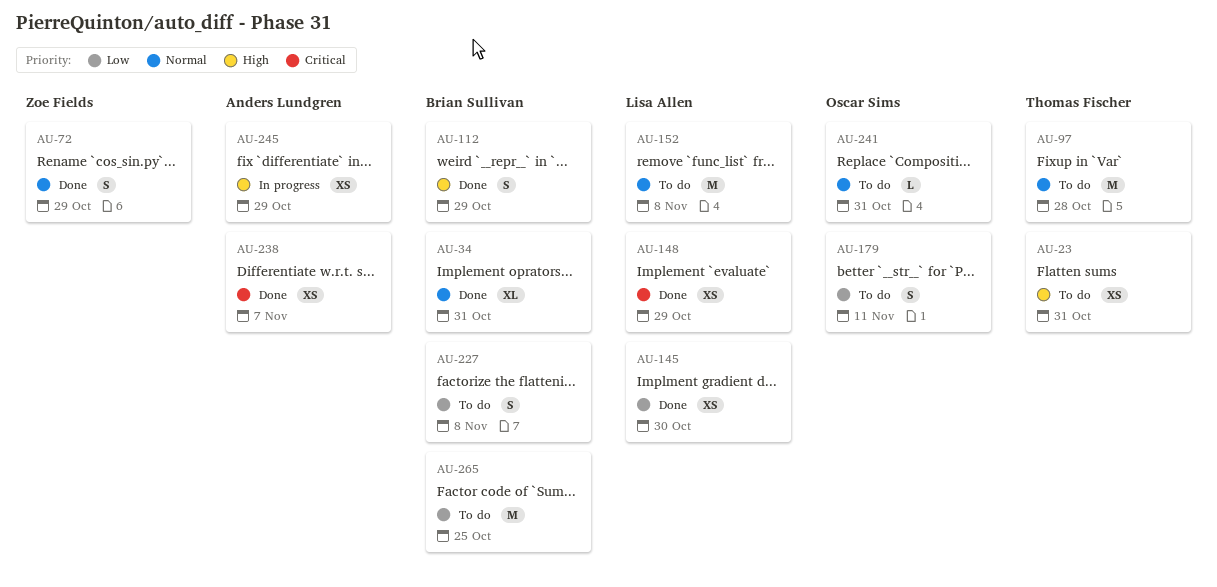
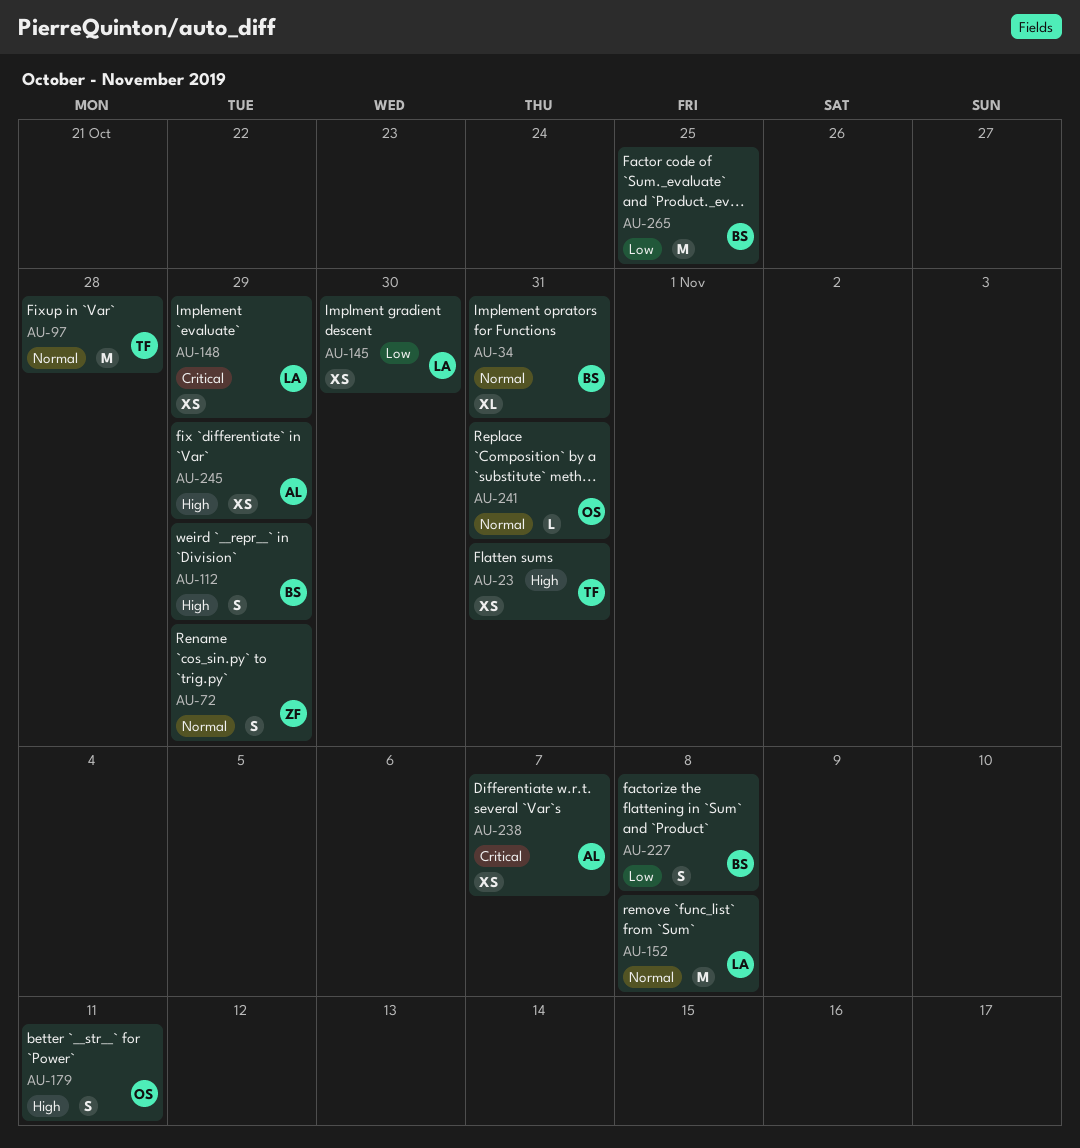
AU-179, priority: Low -> High

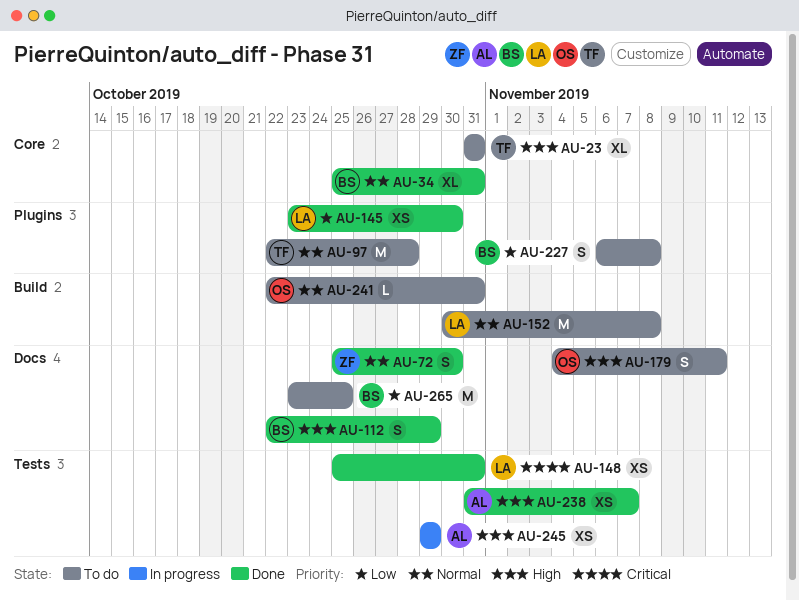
AU-23, estimate: XS -> XL
AU-72, due: Oct 29 -> Oct 30
AU-148, due: Oct 29 -> Oct 31
AU-238, priority: Critical -> High

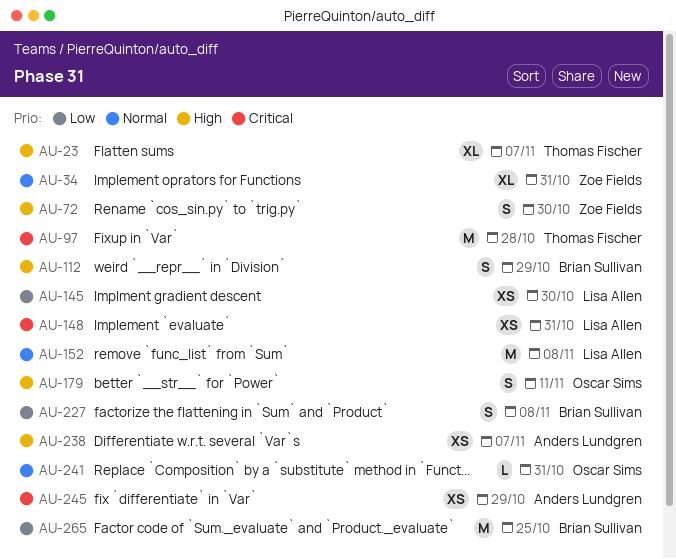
AU-23, due: Oct 31 -> Nov 7
AU-34, owner: Brian Sullivan -> Zoe Fields
AU-72, priority: Normal -> High
AU-97, priority: Normal -> Critical
AU-245, priority: High -> Critical

